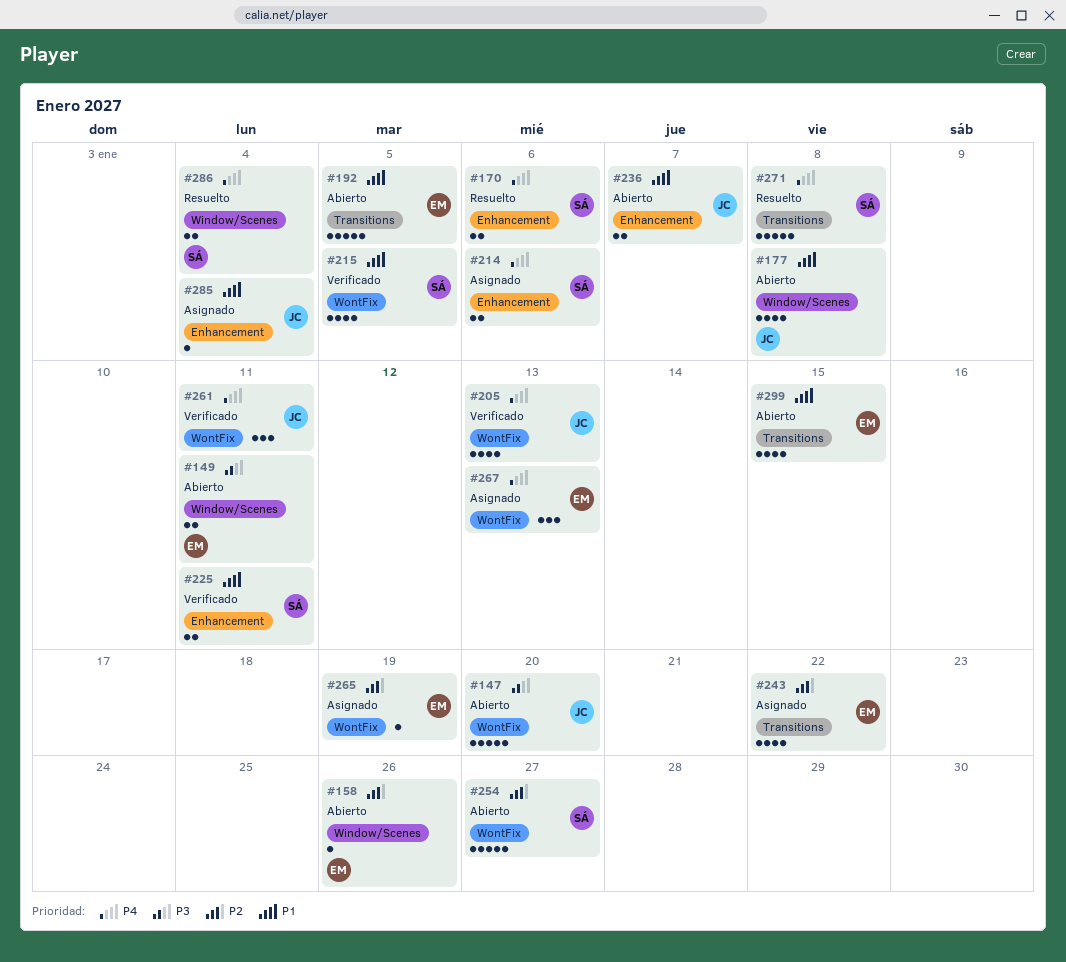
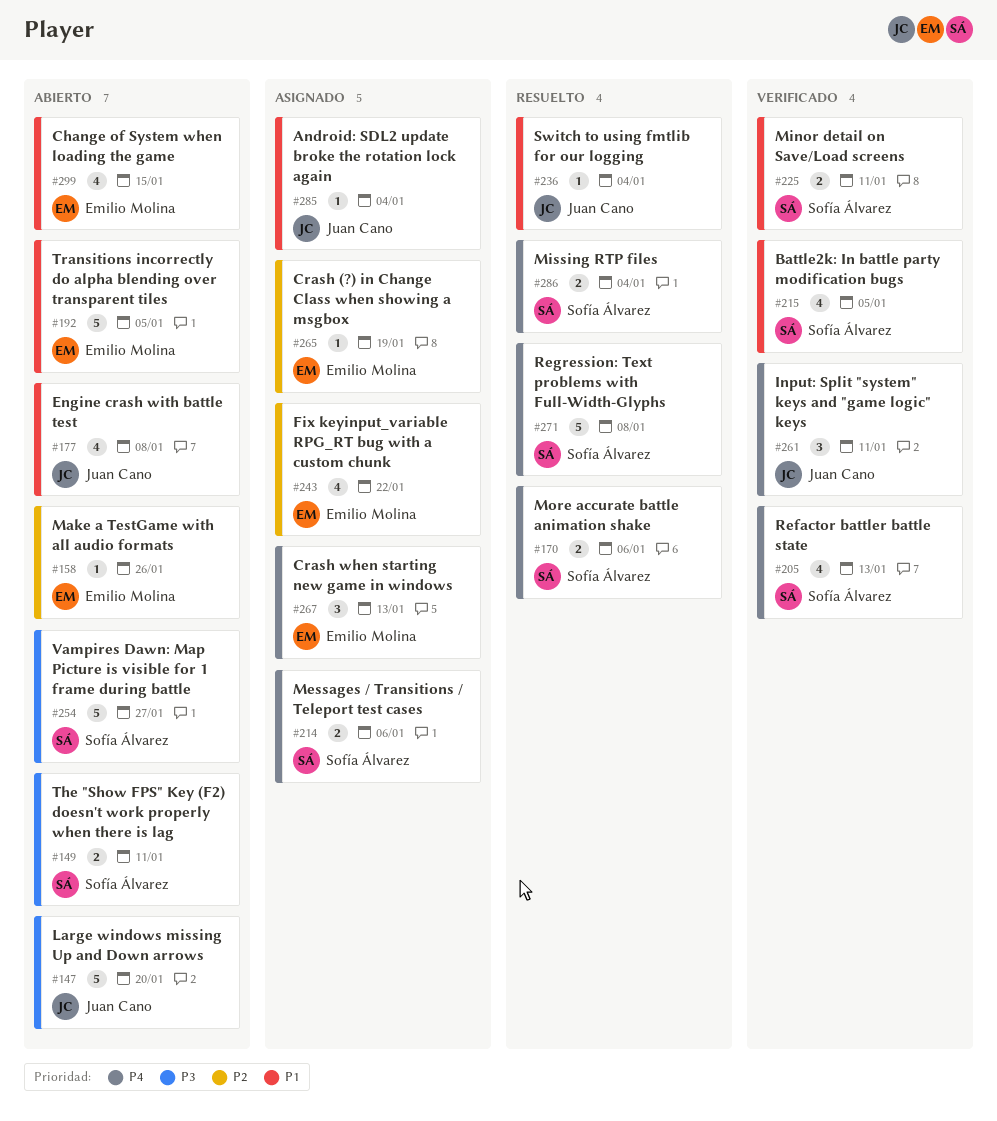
#149, owner: Emilio Molina -> Sofía Álvarez
#205, owner: Juan Cano -> Sofía Álvarez
#236, status: Abierto -> Resuelto
#236, estimate: 2 -> 1
#236, due: Jan 7 -> Jan 4
#254, priority: P2 -> P3

